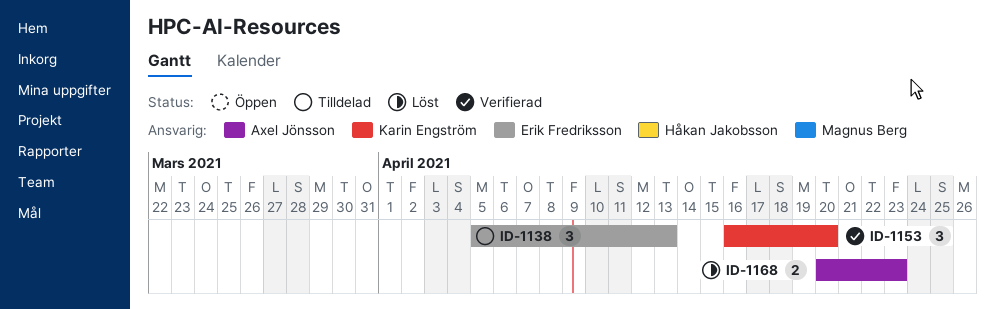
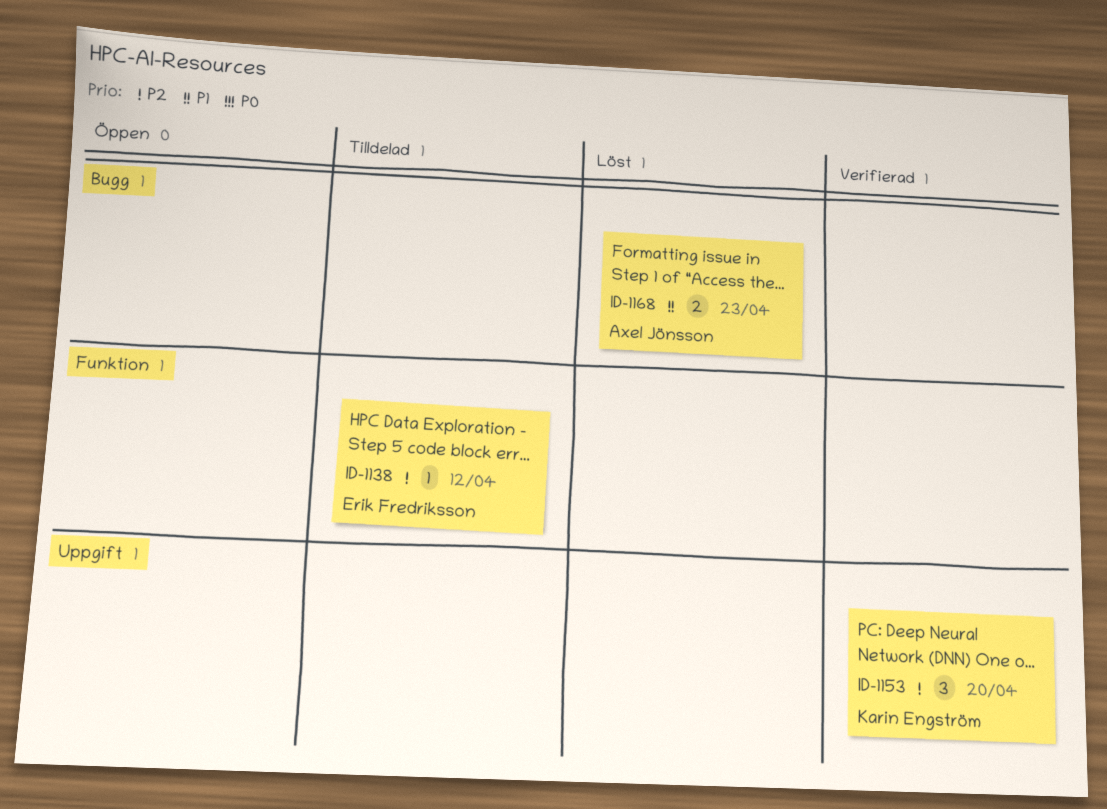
ID-1138, estimate: 3 -> 1
ID-1138, due: Apr 13 -> Apr 12

